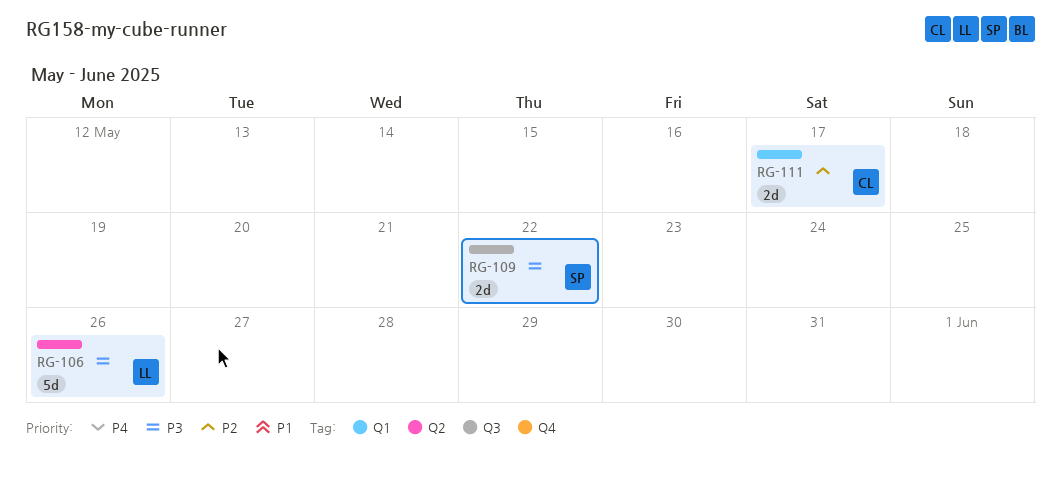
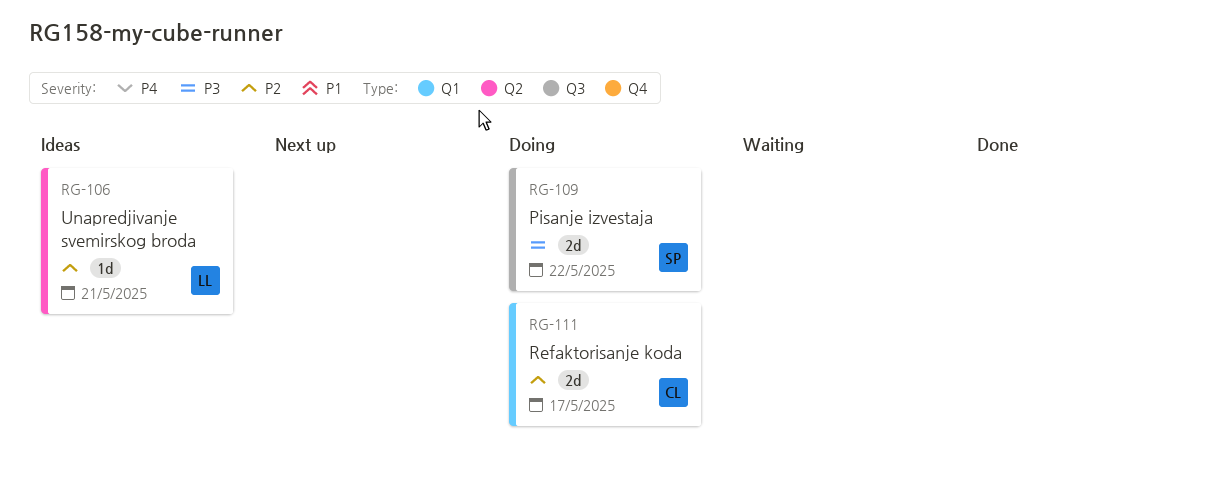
RG-106, priority: P3 -> P2
RG-106, estimate: 5d -> 1d
RG-106, due: May 26 -> May 21

